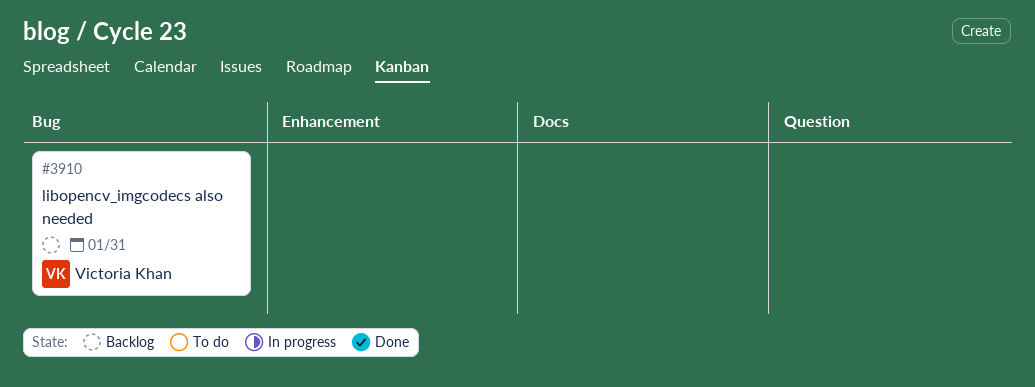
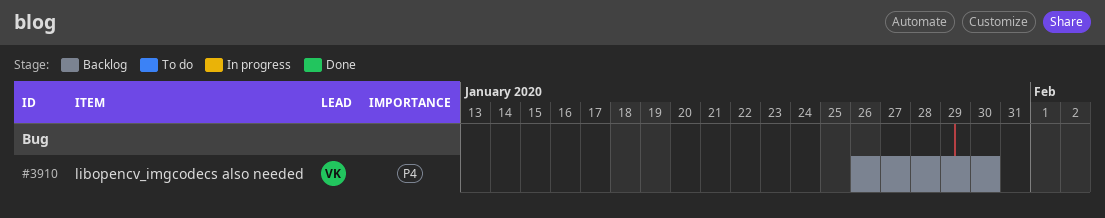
#3910, due: Jan 31 -> Jan 30

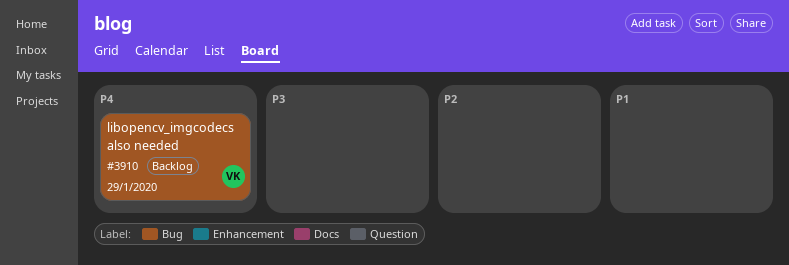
#3910, due: Jan 30 -> Jan 29

